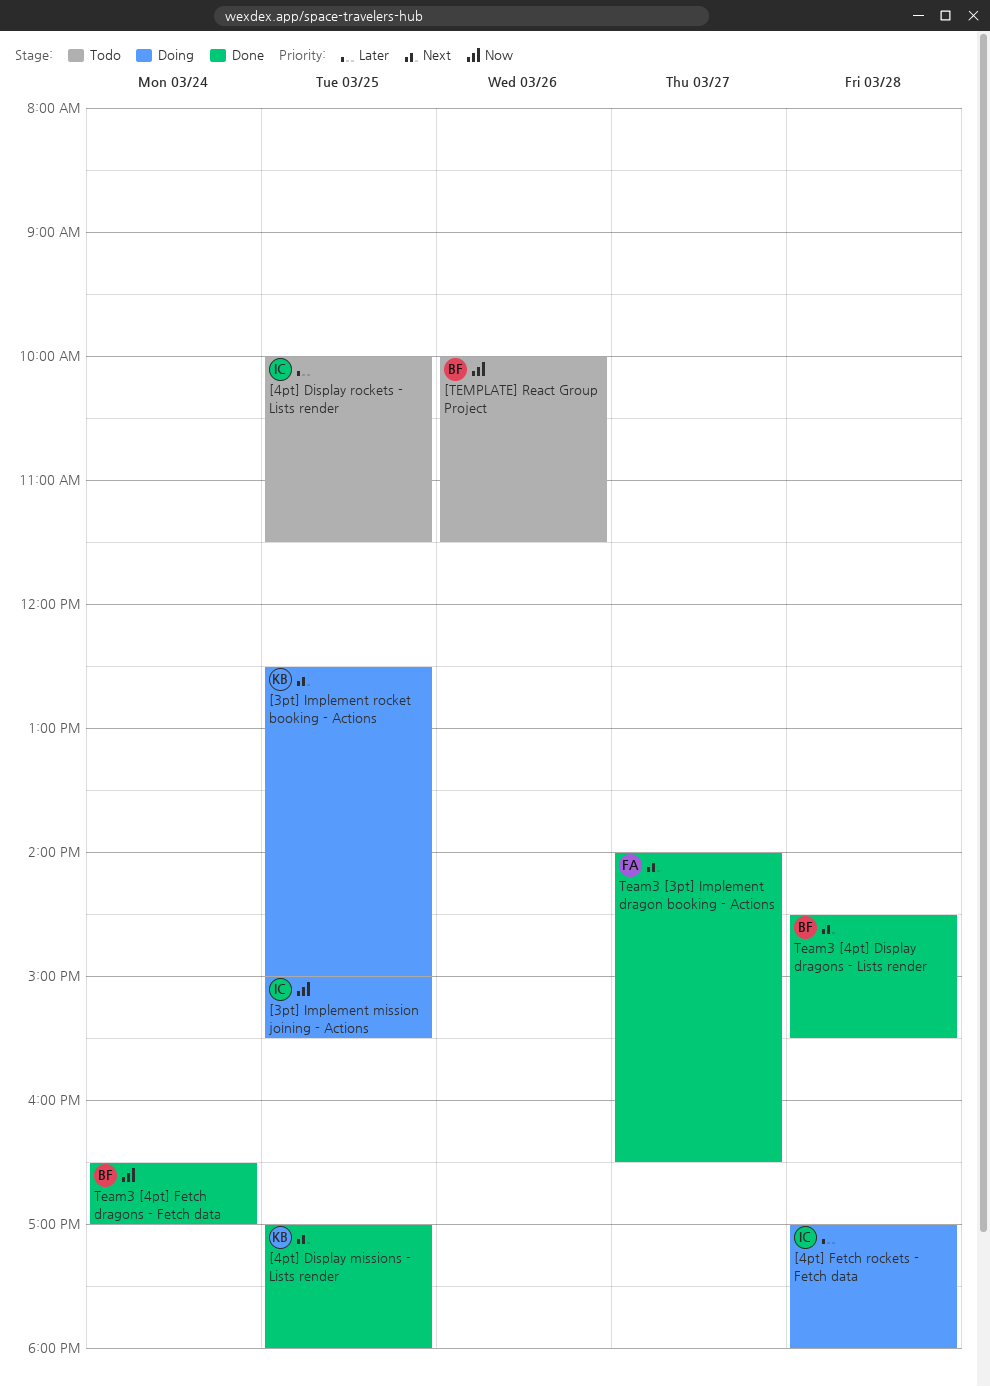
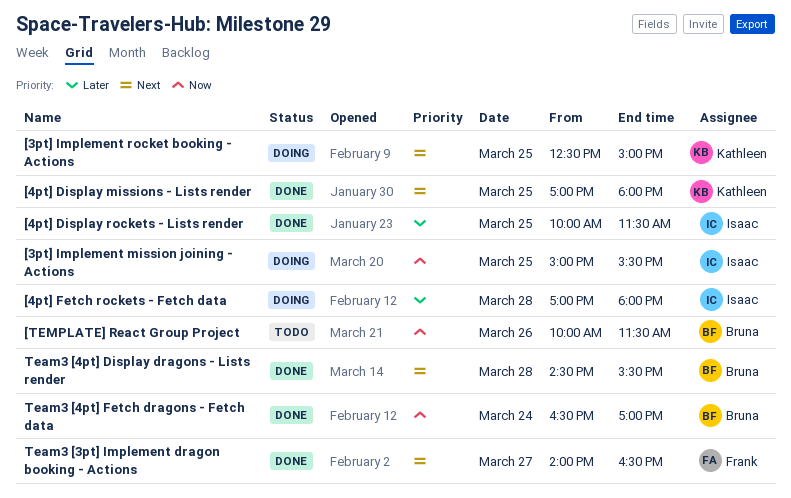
[4pt] Display rockets - Lists render, status: Todo -> Done

